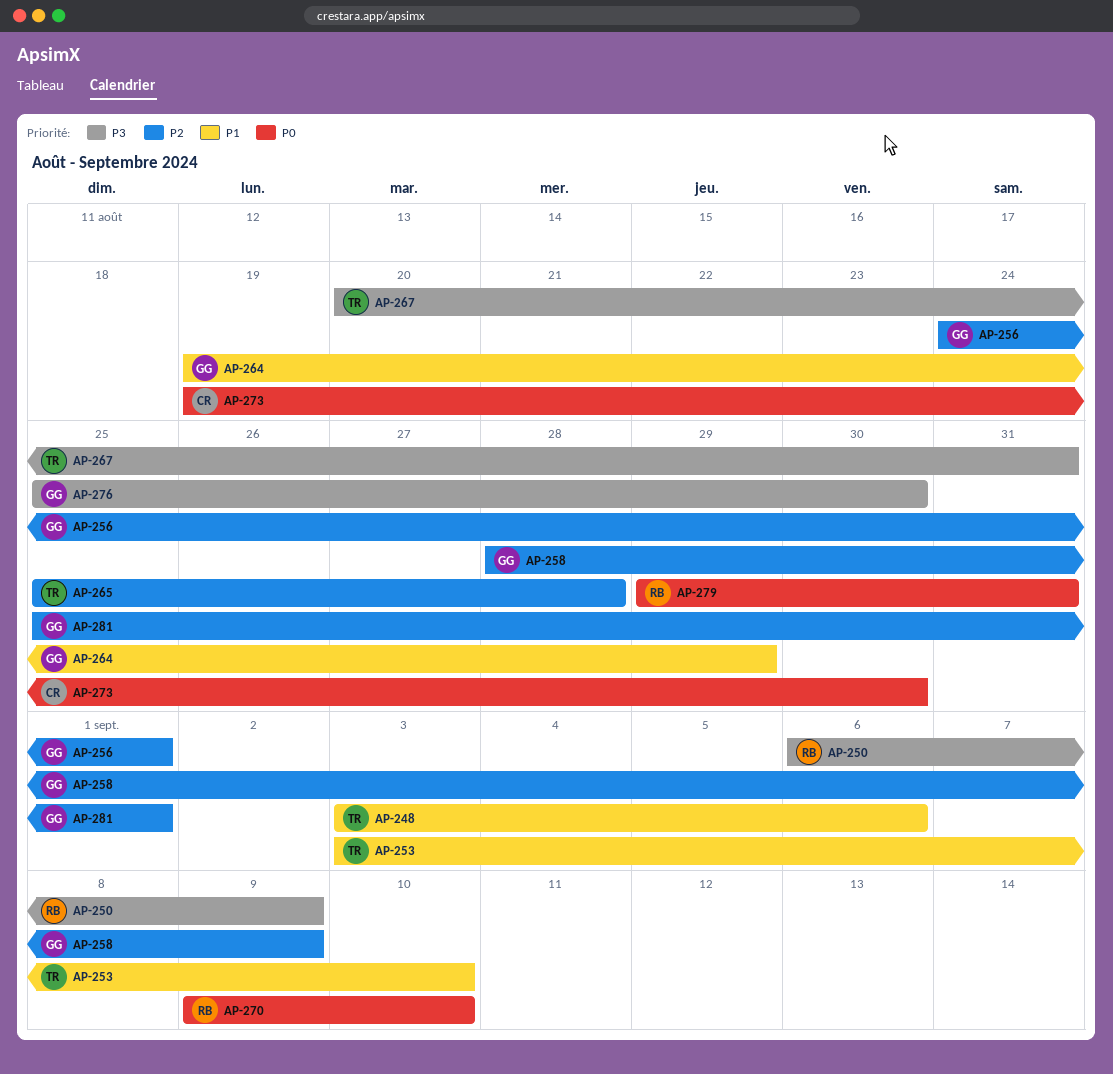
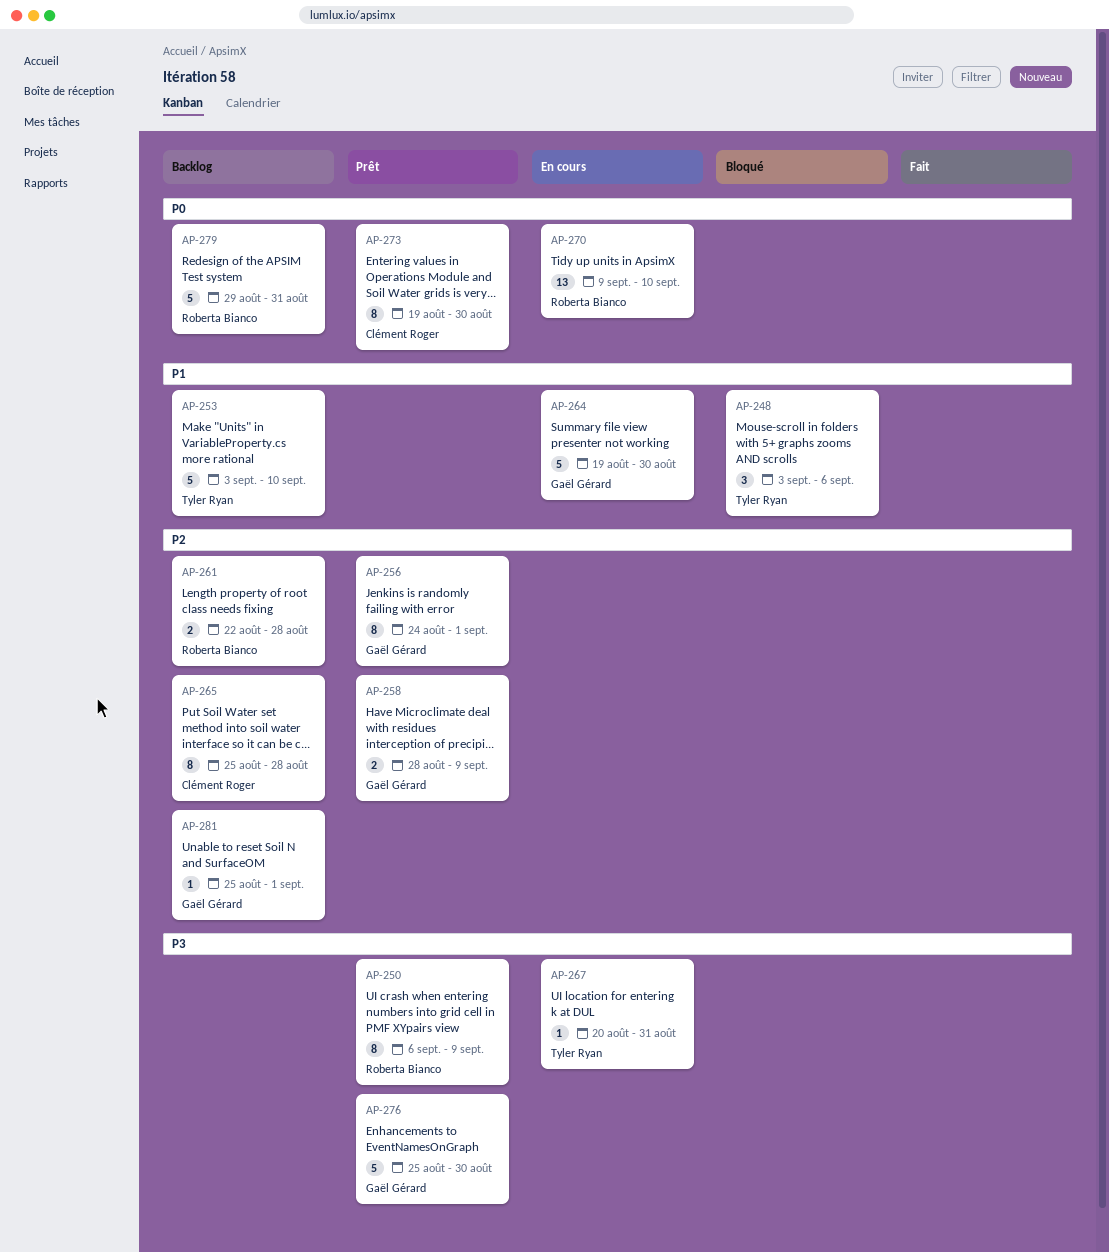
AP-261: none -> present
AP-264, due: Aug 29 -> Aug 30
AP-265, owner: Tyler Ryan -> Clément Roger

